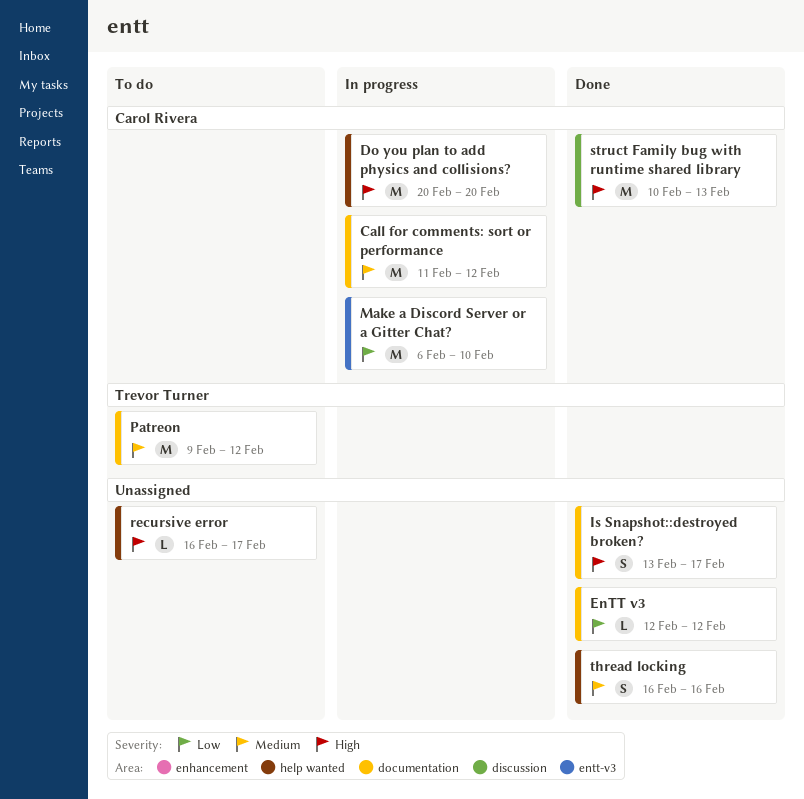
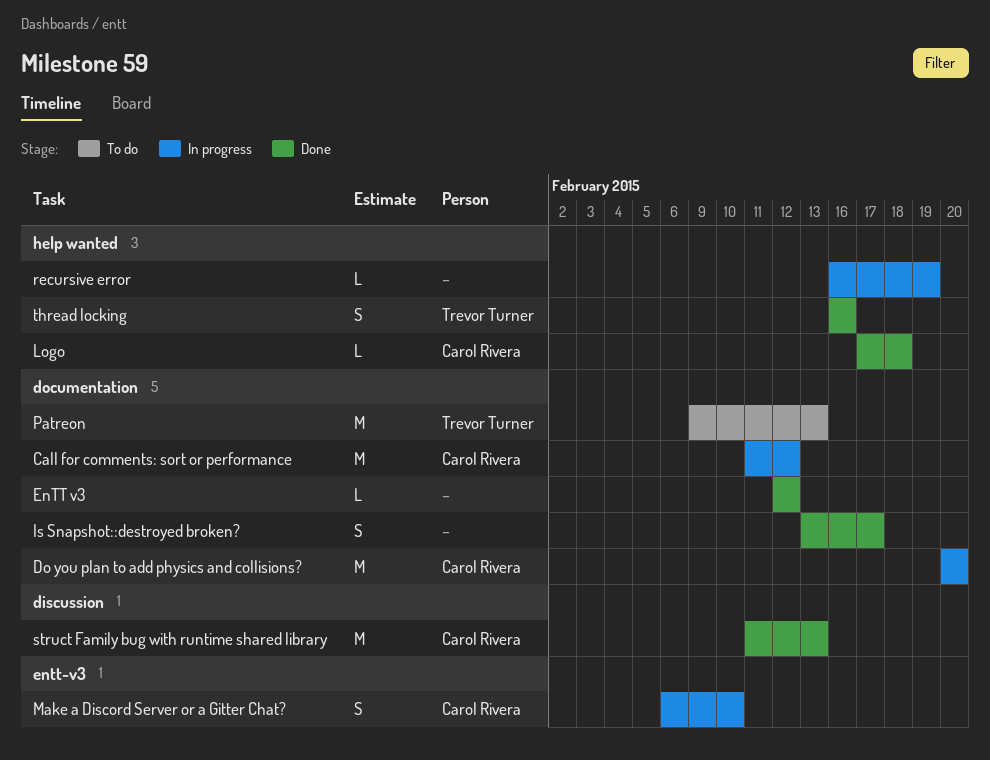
Do you plan to add physics and collisions?, label: help wanted -> documentation
Logo: none -> present
Make a Discord Server or a Gitter Chat?, estimate: M -> S
Patreon, due: Feb 12 -> Feb 13
recursive error, status: To do -> In progress
recursive error, due: Feb 17 -> Feb 19
struct Family bug with runtime shared library, start: Feb 10 -> Feb 11
thread locking, owner: none -> Trevor Turner

